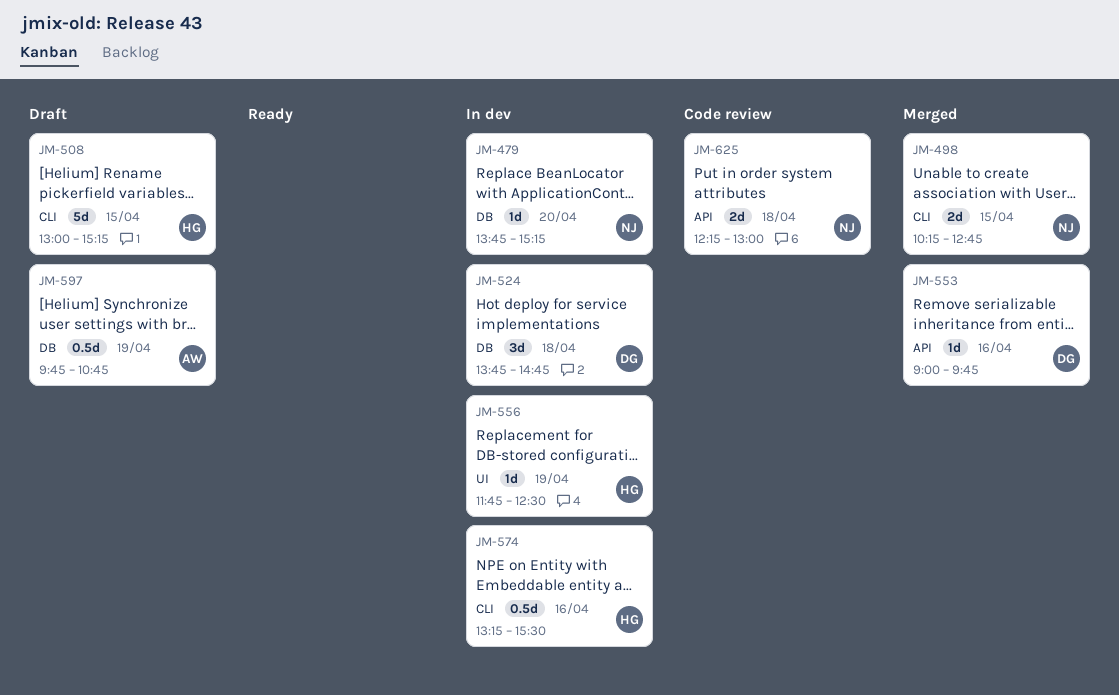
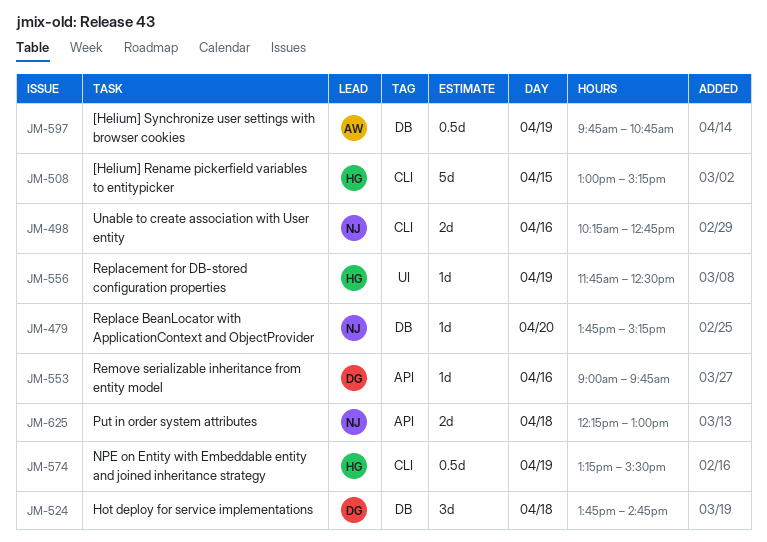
JM-498, day: Apr 15 -> Apr 16
JM-574, day: Apr 16 -> Apr 19

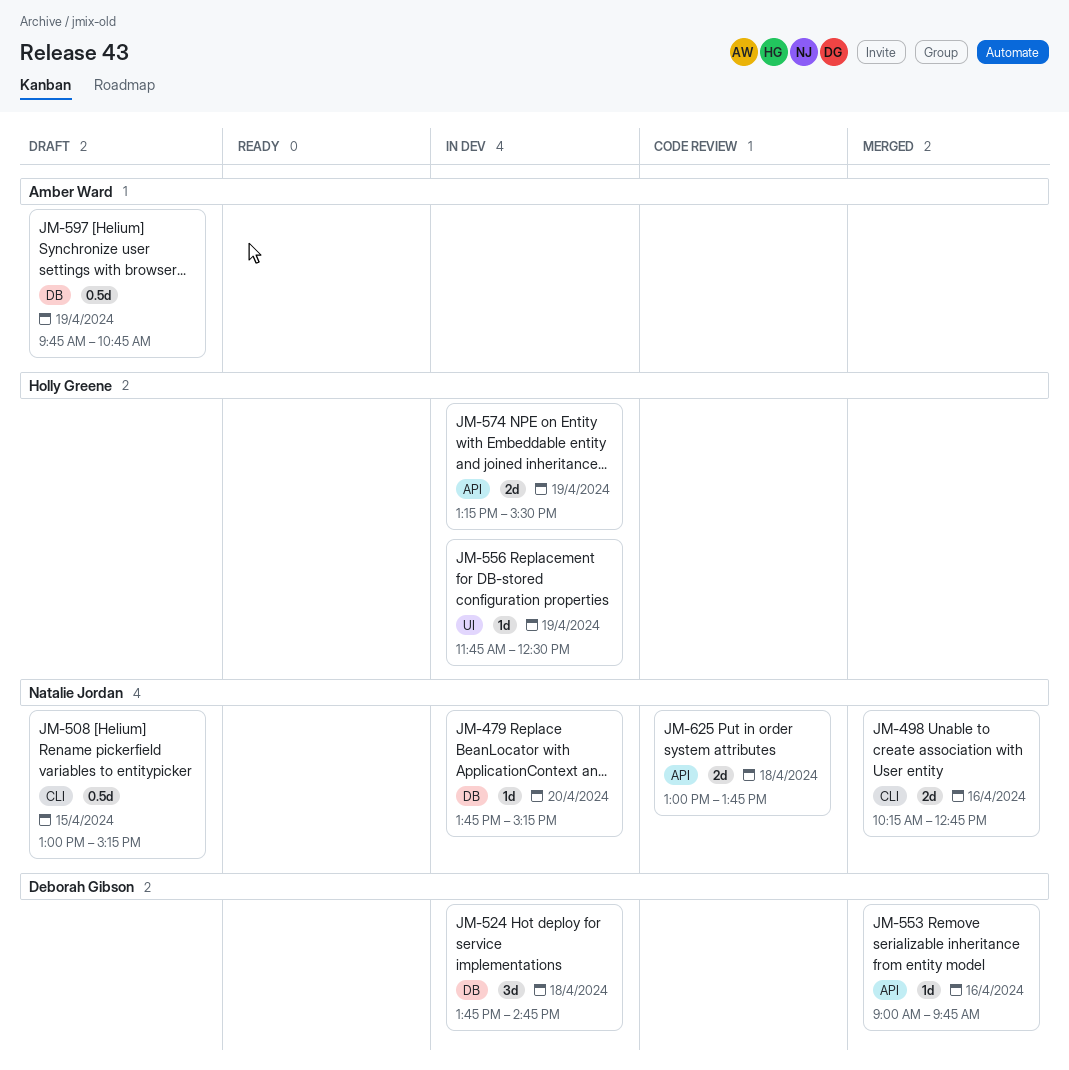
JM-508, owner: Holly Greene -> Natalie Jordan
JM-508, estimate: 5d -> 0.5d
JM-574, label: CLI -> API
JM-574, estimate: 0.5d -> 2d
JM-625, begins: 12:15 -> 13:00
JM-625, ends: 13:00 -> 13:45

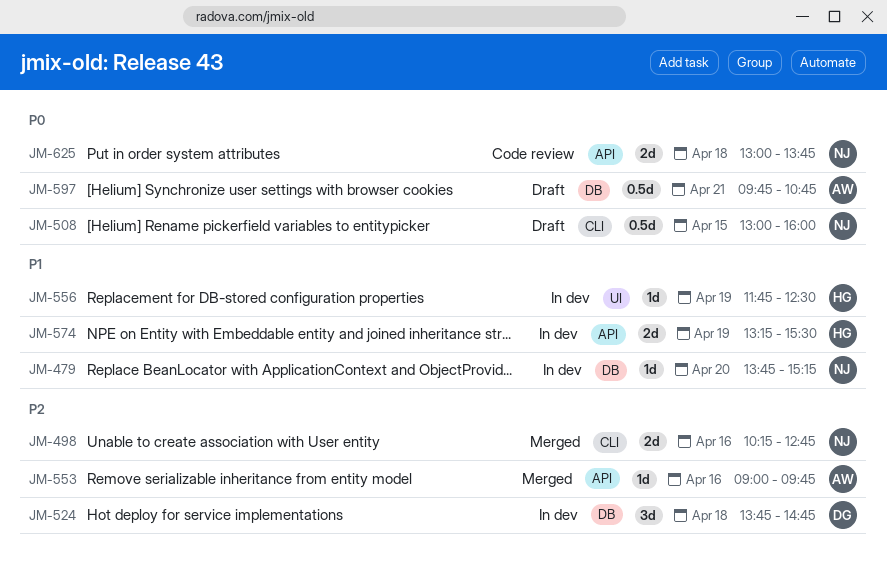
JM-508, ends: 15:15 -> 16:00
JM-553, owner: Deborah Gibson -> Amber Ward
JM-597, day: Apr 19 -> Apr 21

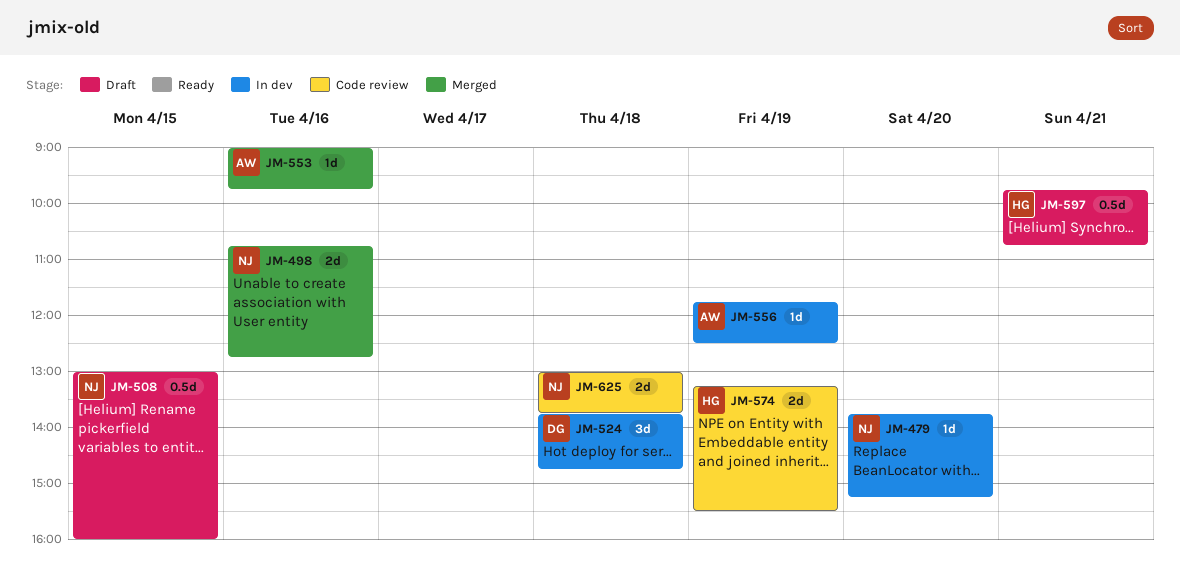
JM-498, begins: 10:15 -> 10:45
JM-556, owner: HG -> AW
JM-574, status: In dev -> Code review
JM-597, owner: AW -> HG

